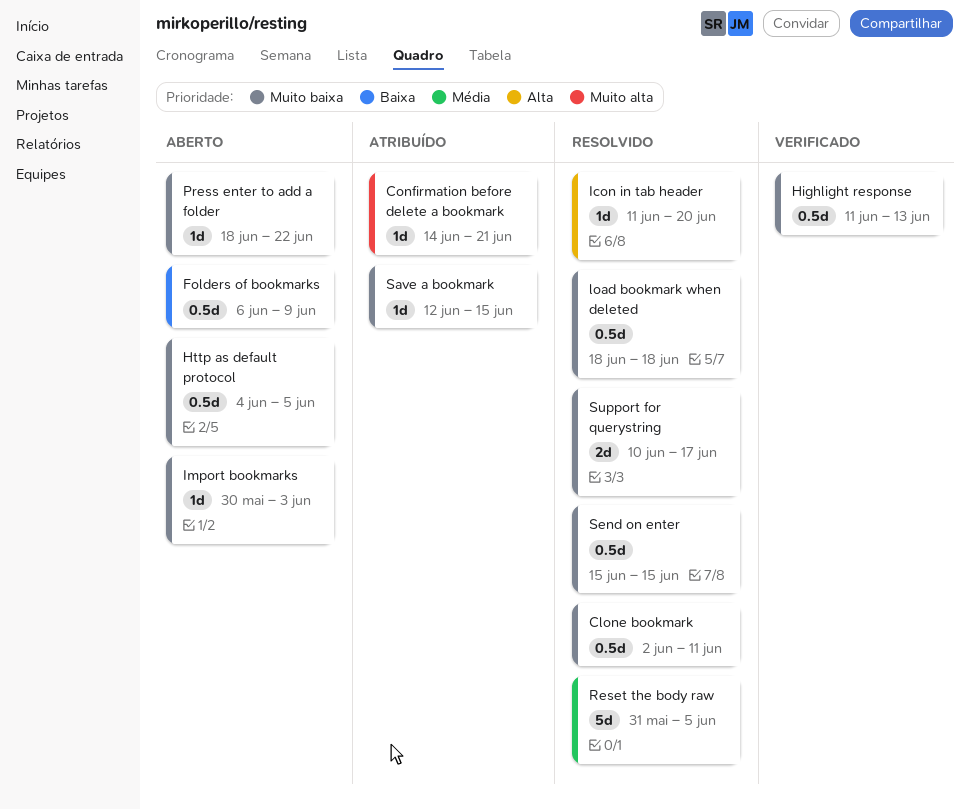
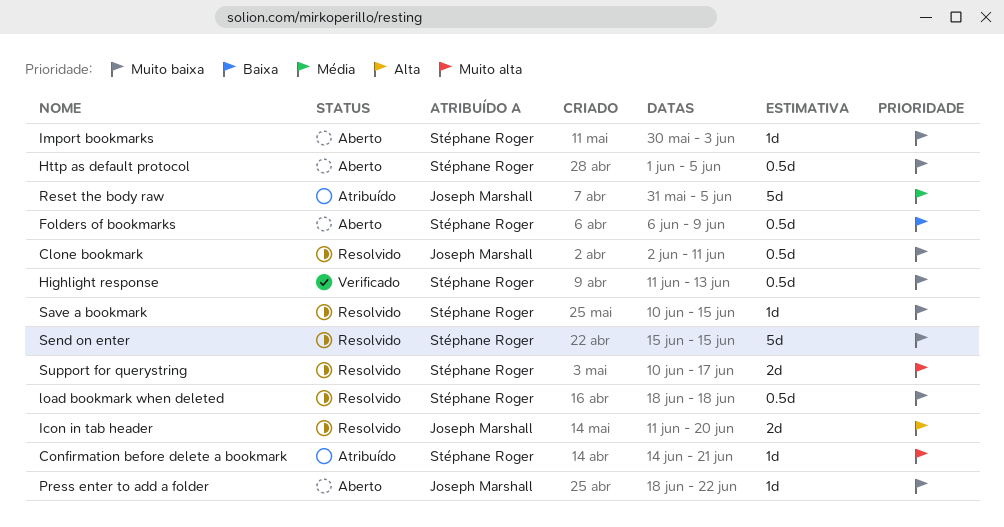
Http as default protocol, start: Jun 4 -> Jun 1
Icon in tab header, estimate: 1d -> 2d
Reset the body raw, status: Resolvido -> Atribuído
Save a bookmark, status: Atribuído -> Resolvido
Save a bookmark, start: Jun 12 -> Jun 10
Send on enter, estimate: 0.5d -> 5d
Support for querystring, priority: Muito baixa -> Muito alta

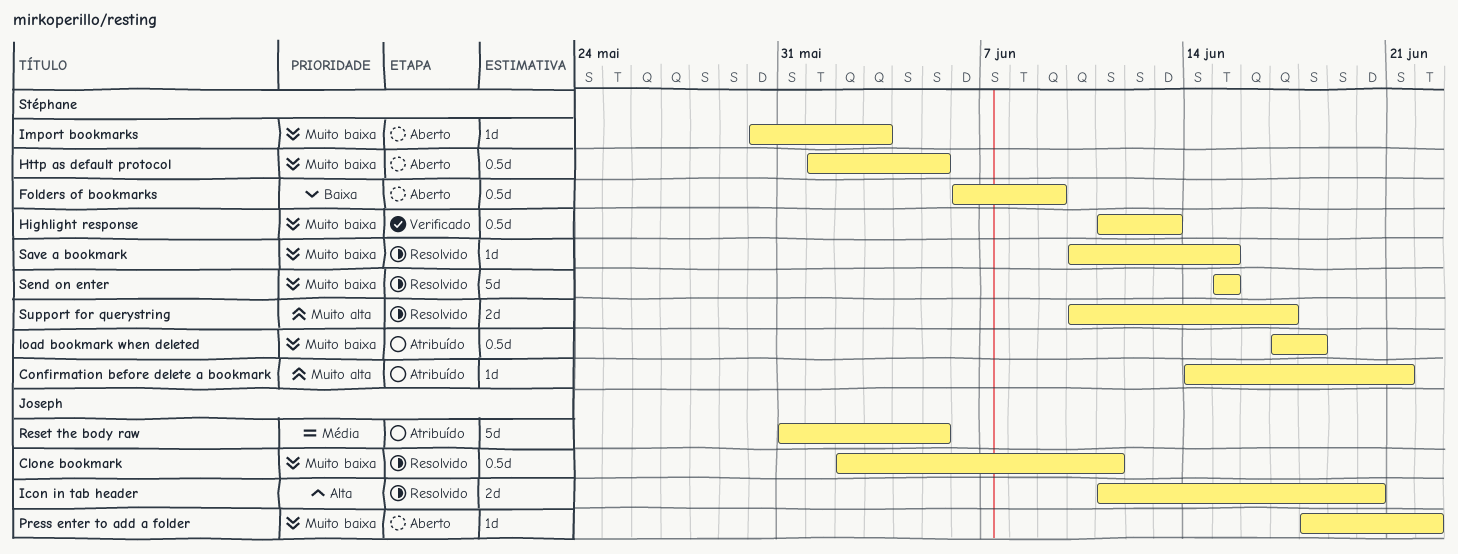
load bookmark when deleted, status: Resolvido -> Atribuído
load bookmark when deleted, start: Jun 18 -> Jun 17

